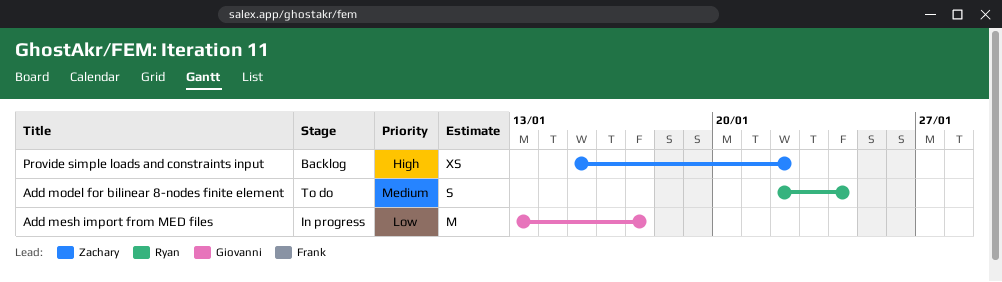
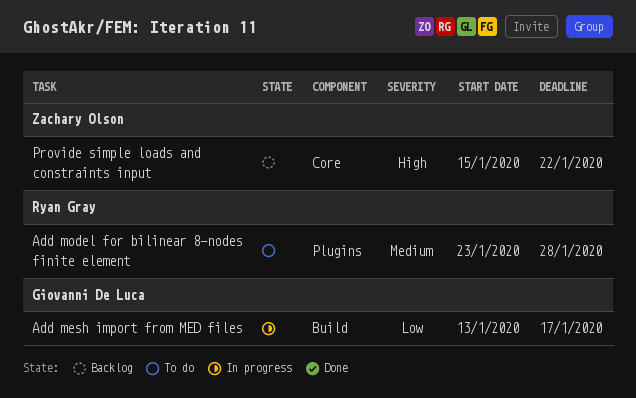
Add model for bilinear 8-nodes finite element, start: Jan 22 -> Jan 23
Add model for bilinear 8-nodes finite element, due: Jan 24 -> Jan 28

